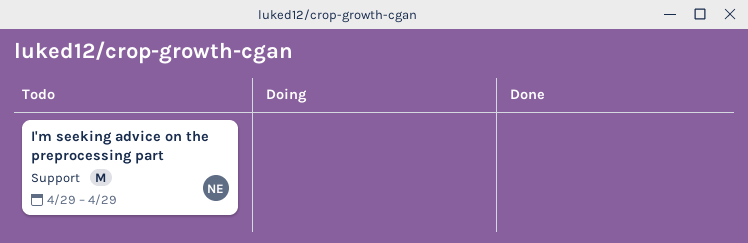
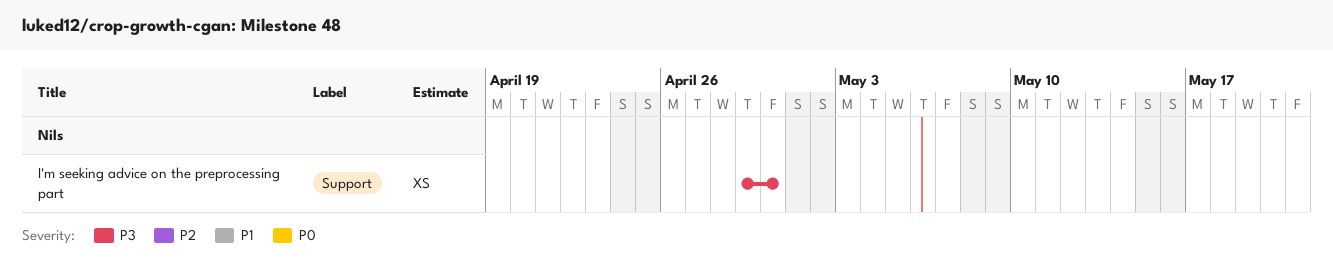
I'm seeking advice on the preprocessing part, estimate: M -> XS
I'm seeking advice on the preprocessing part, due: Apr 29 -> Apr 30

